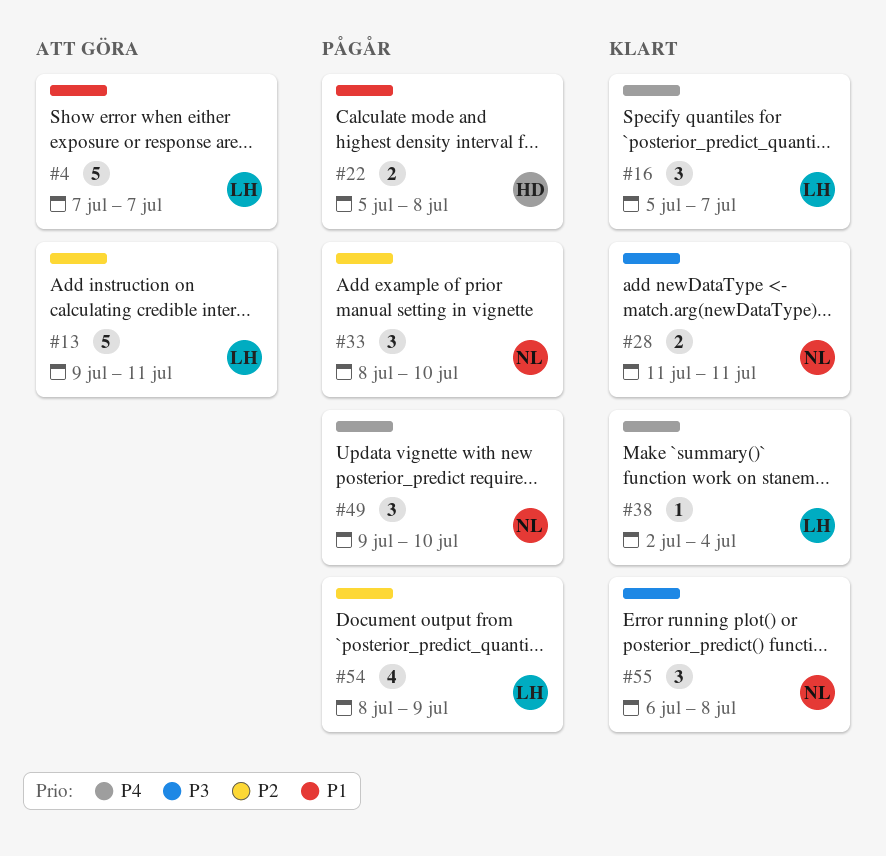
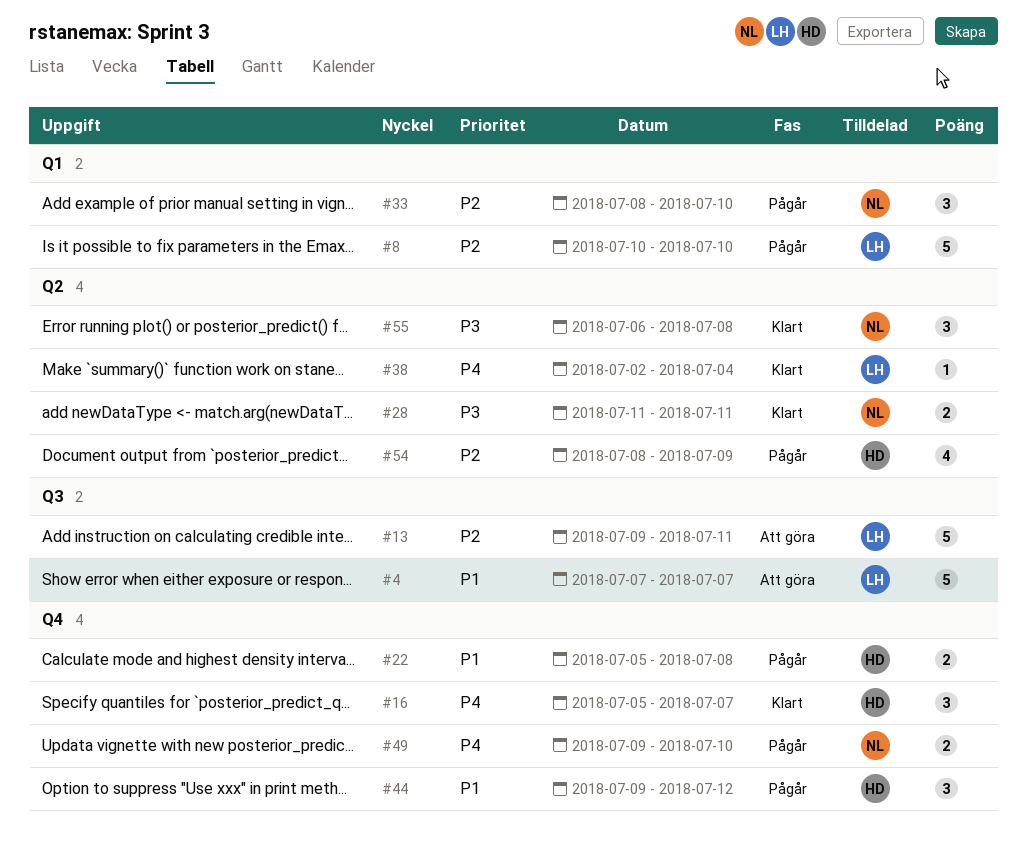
#8: none -> present
#16, owner: LH -> HD
#44: none -> present
#49, estimate: 3 -> 2
#54, owner: LH -> HD

